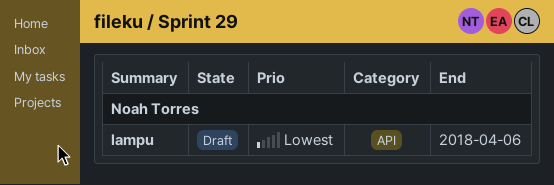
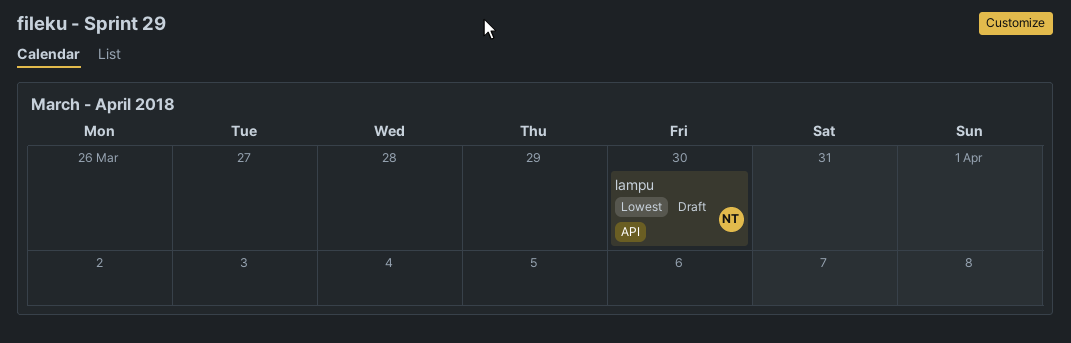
lampu, due: Apr 6 -> Mar 30

